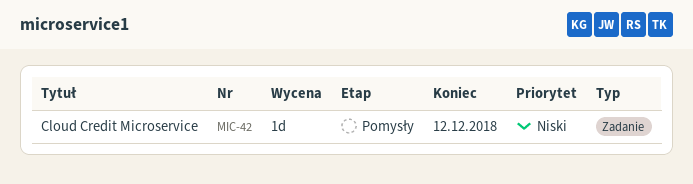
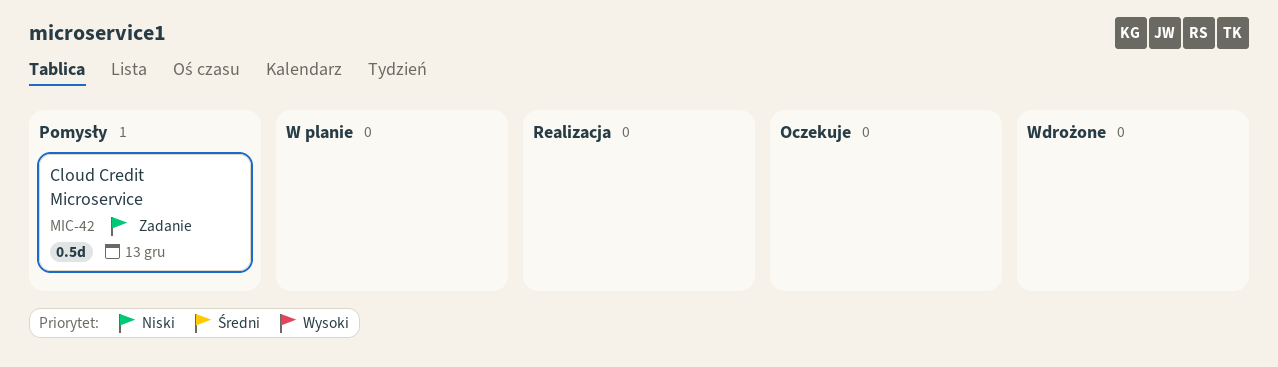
MIC-42, estimate: 1d -> 0.5d
MIC-42, due: Dec 12 -> Dec 13

